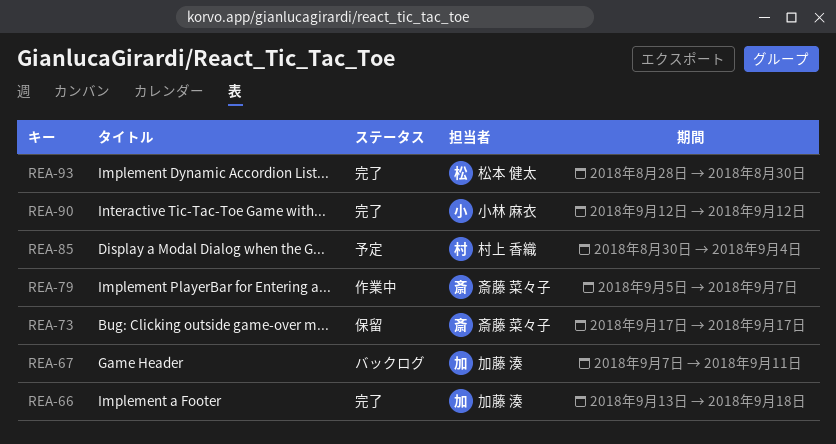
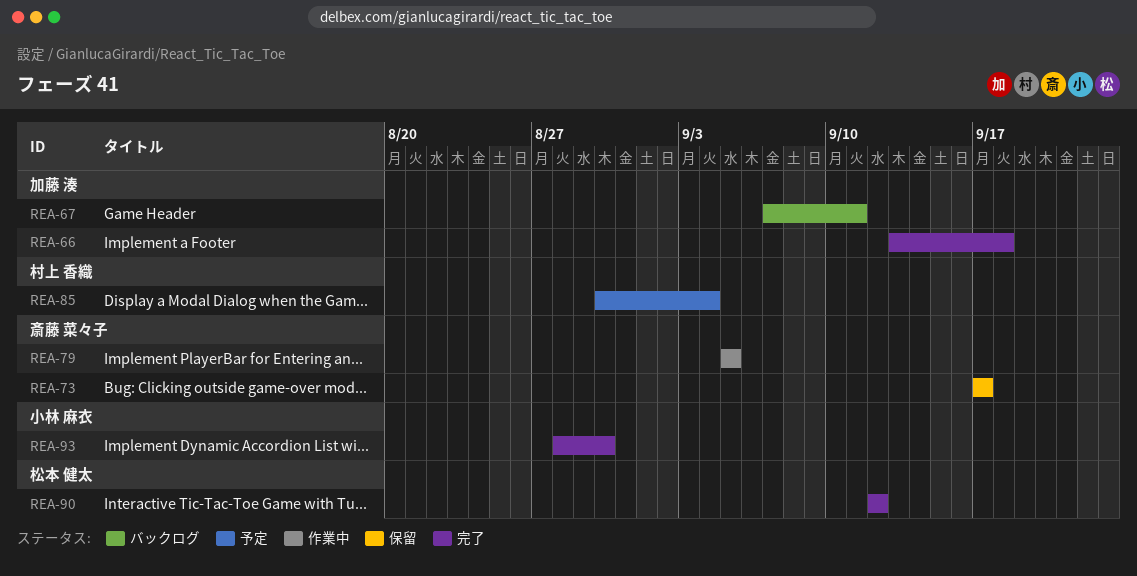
REA-79, due: Sep 7 -> Sep 5
REA-90, owner: 小林 麻衣 -> 松本 健太
REA-93, owner: 松本 健太 -> 小林 麻衣

